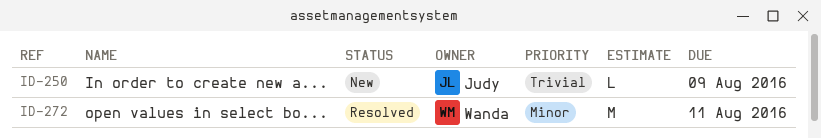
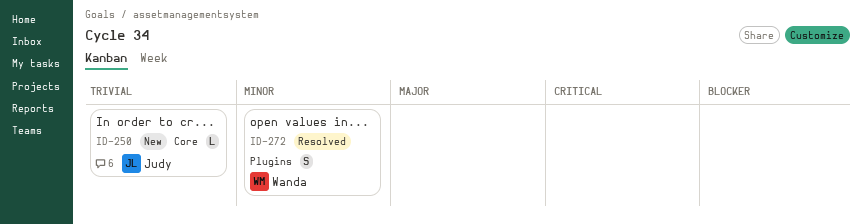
ID-272, estimate: M -> S

